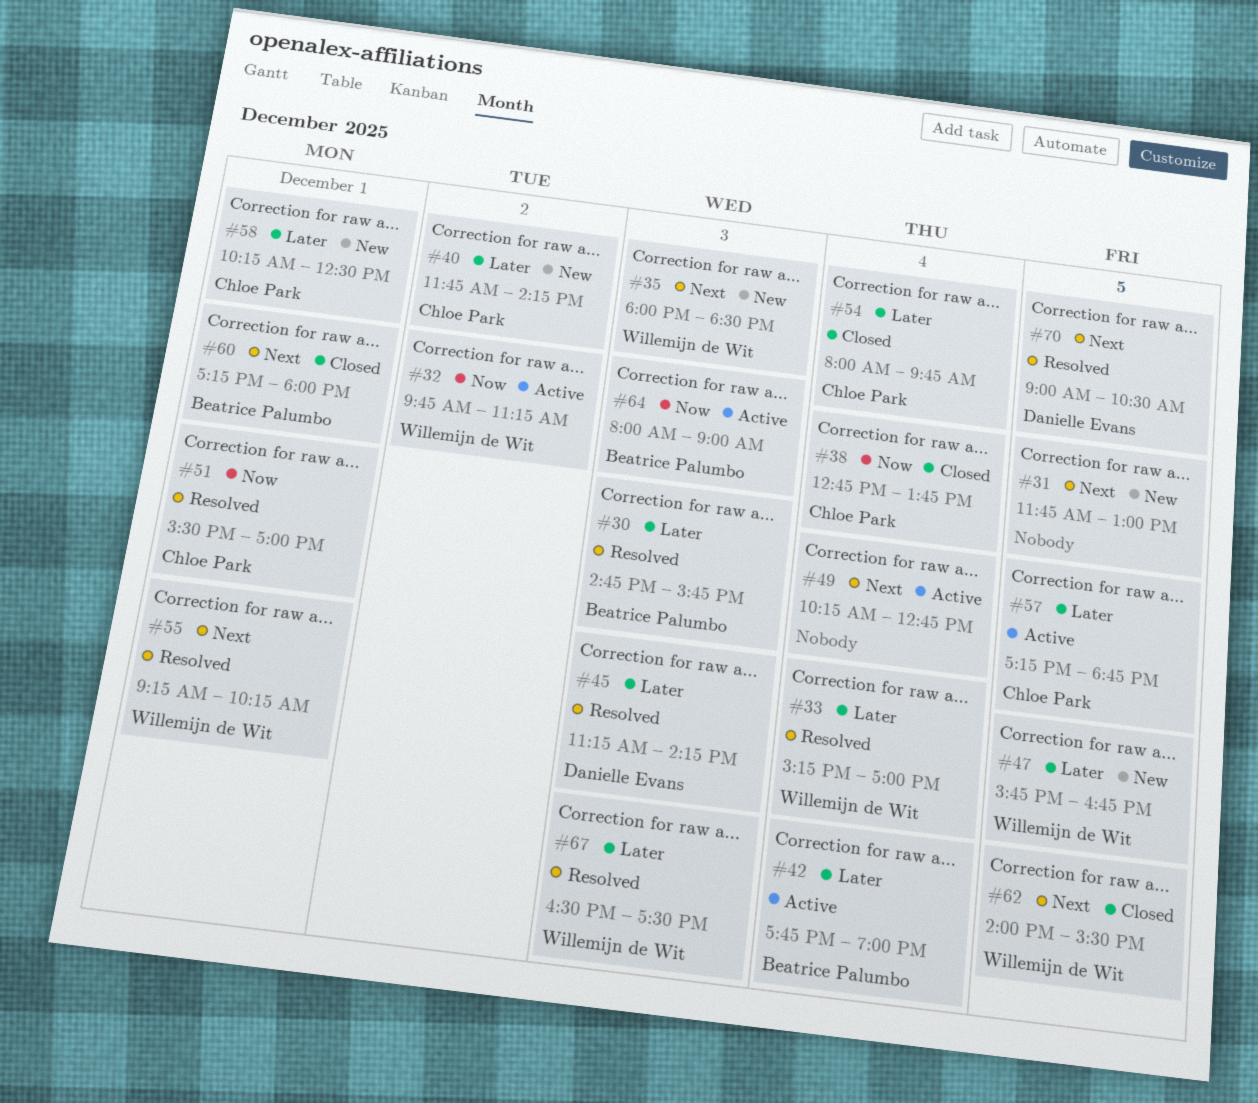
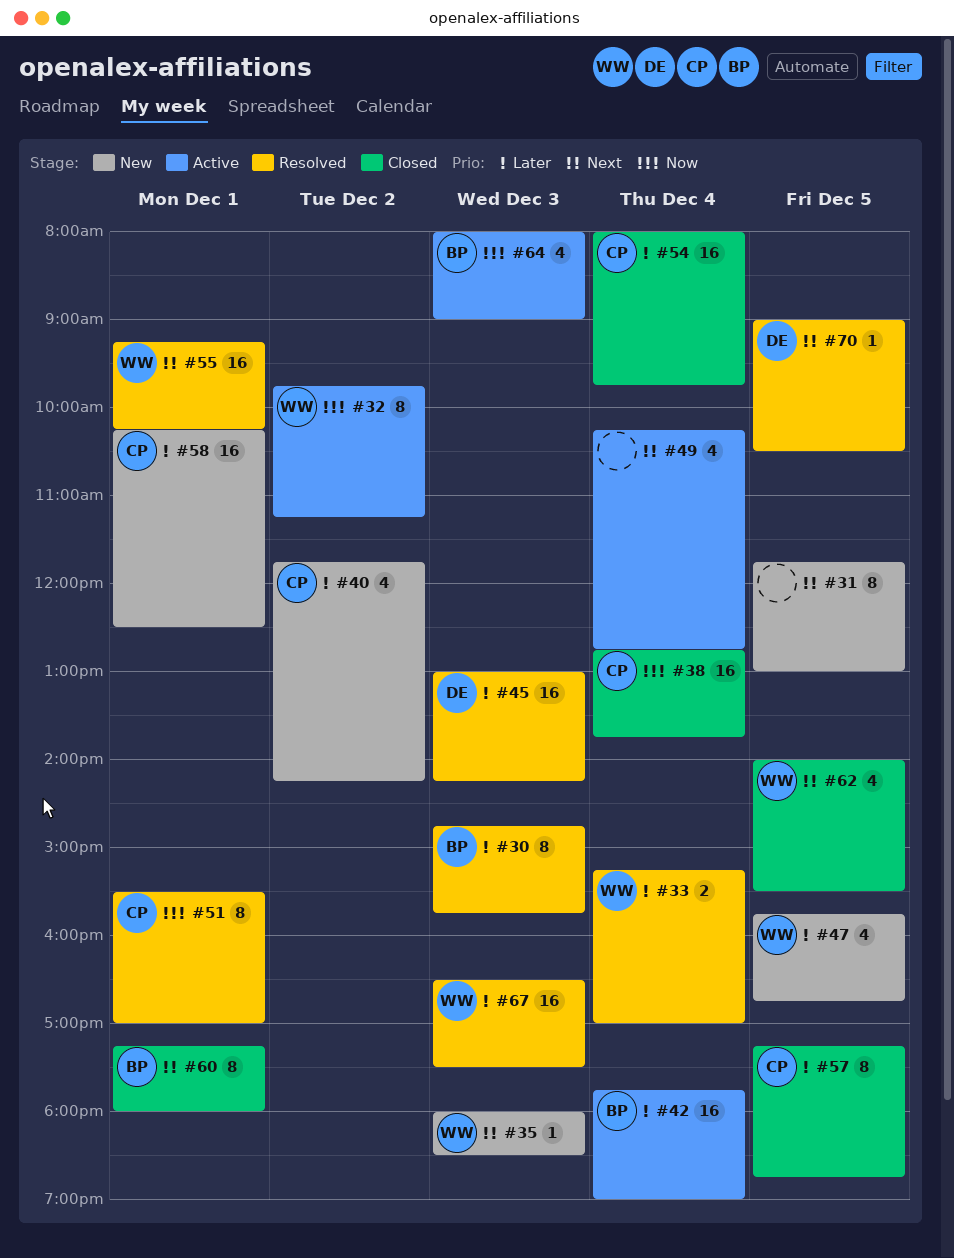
#45, begins: 11:15 -> 13:00
#57, status: Active -> Closed

